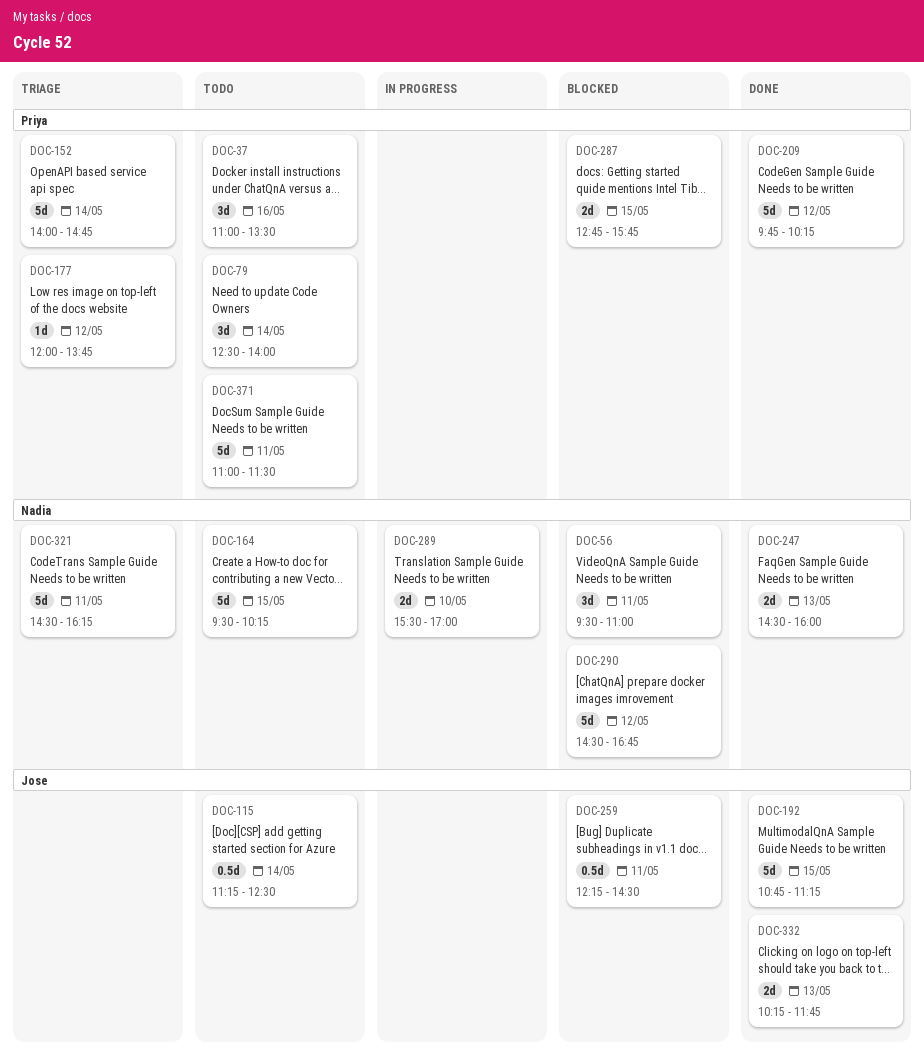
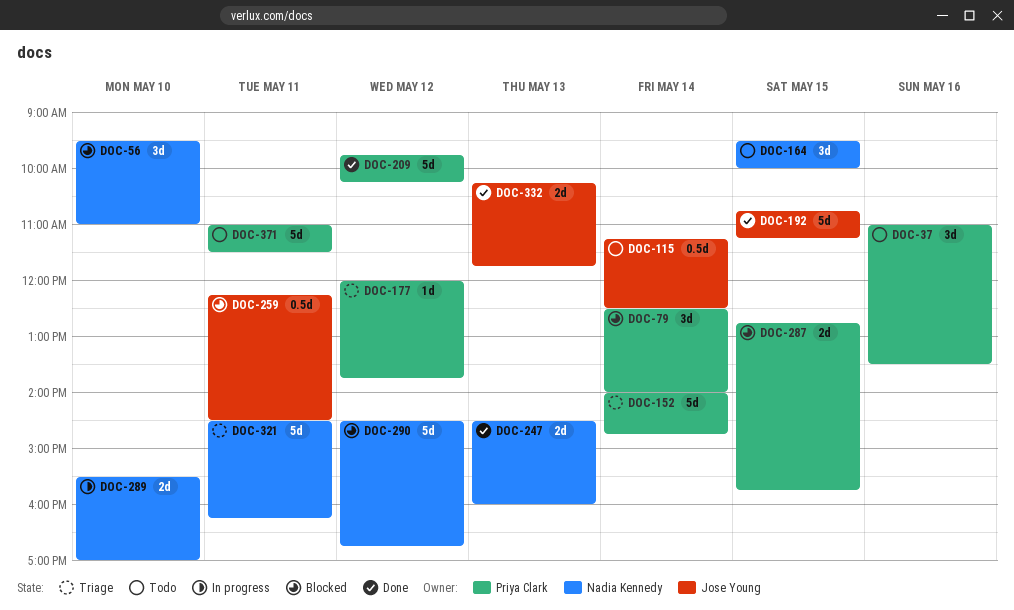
DOC-56, day: May 11 -> May 10
DOC-79, status: Todo -> Blocked
DOC-164, estimate: 5d -> 3d
DOC-164, ends: 10:15 -> 10:00

